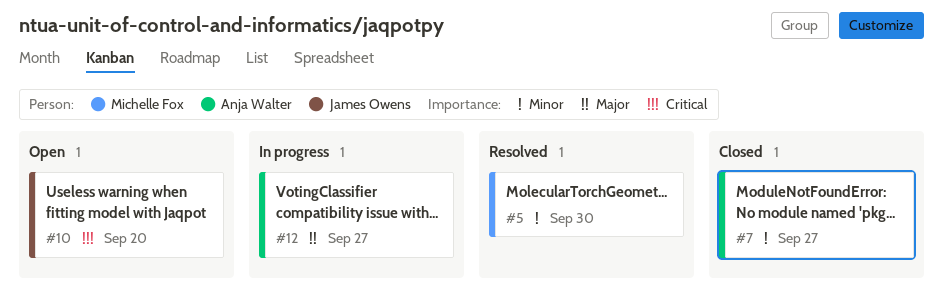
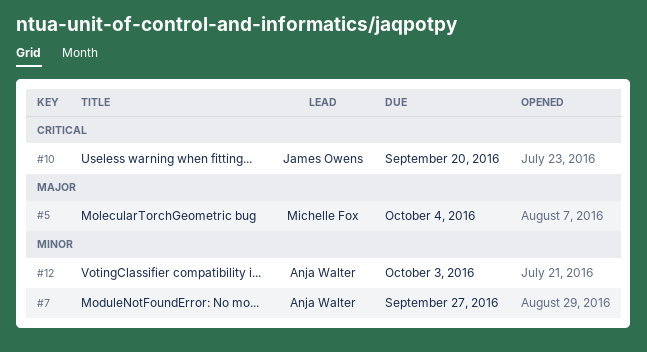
#5, priority: Minor -> Major
#5, due: Sep 30 -> Oct 4
#12, priority: Major -> Minor
#12, due: Sep 27 -> Oct 3

